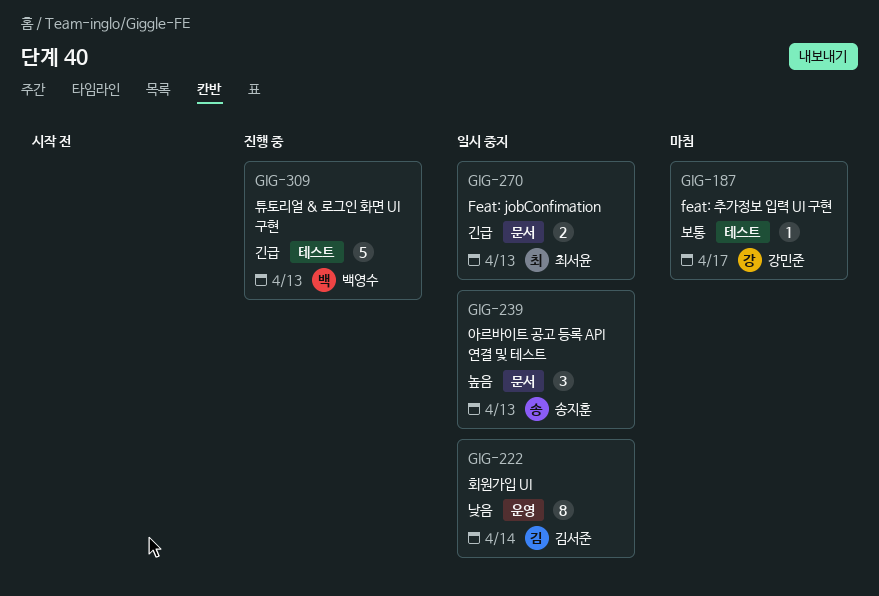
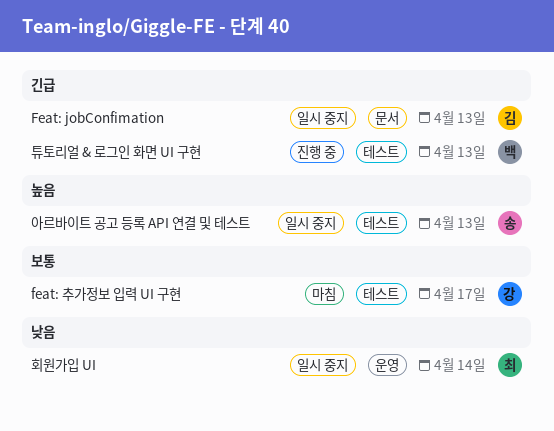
Feat: jobConfimation, owner: 최서윤 -> 김서준
아르바이트 공고 등록 API 연결 및 테스트, label: 문서 -> 테스트
회원가입 UI, owner: 김서준 -> 최서윤

